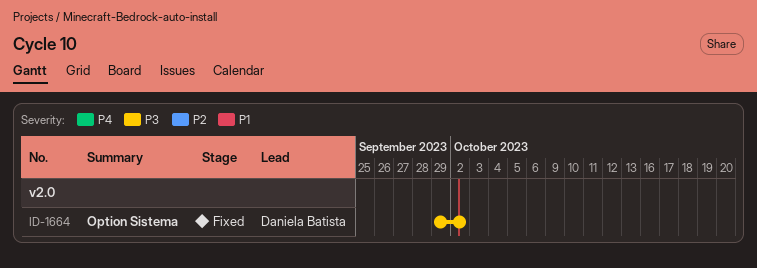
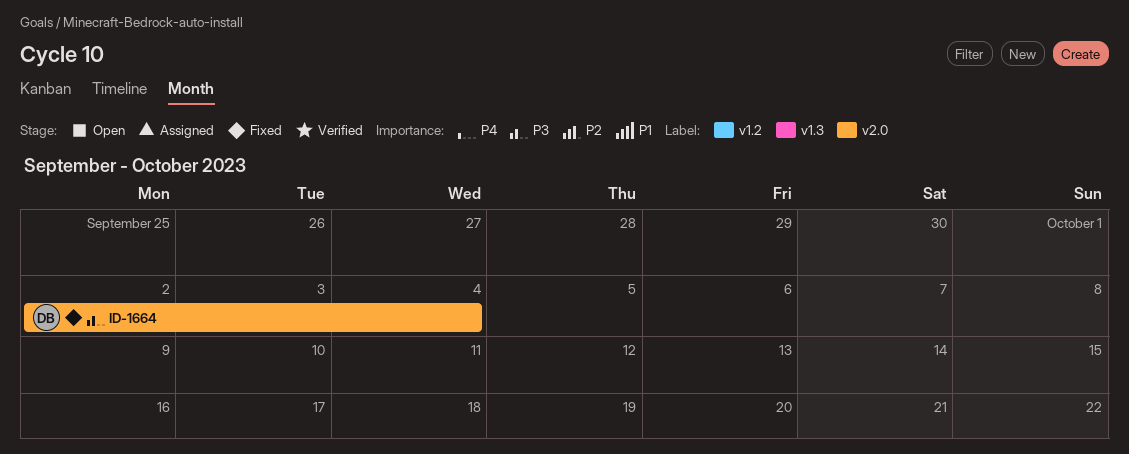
ID-1664, start: Sep 29 -> Oct 2
ID-1664, due: Oct 2 -> Oct 4

